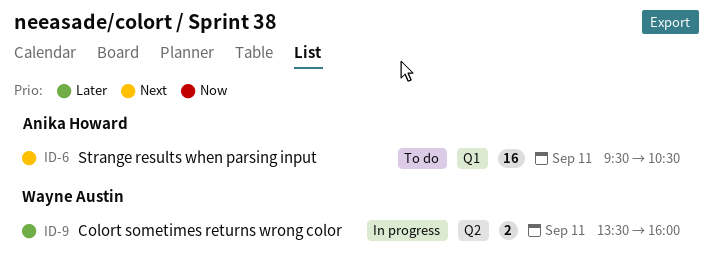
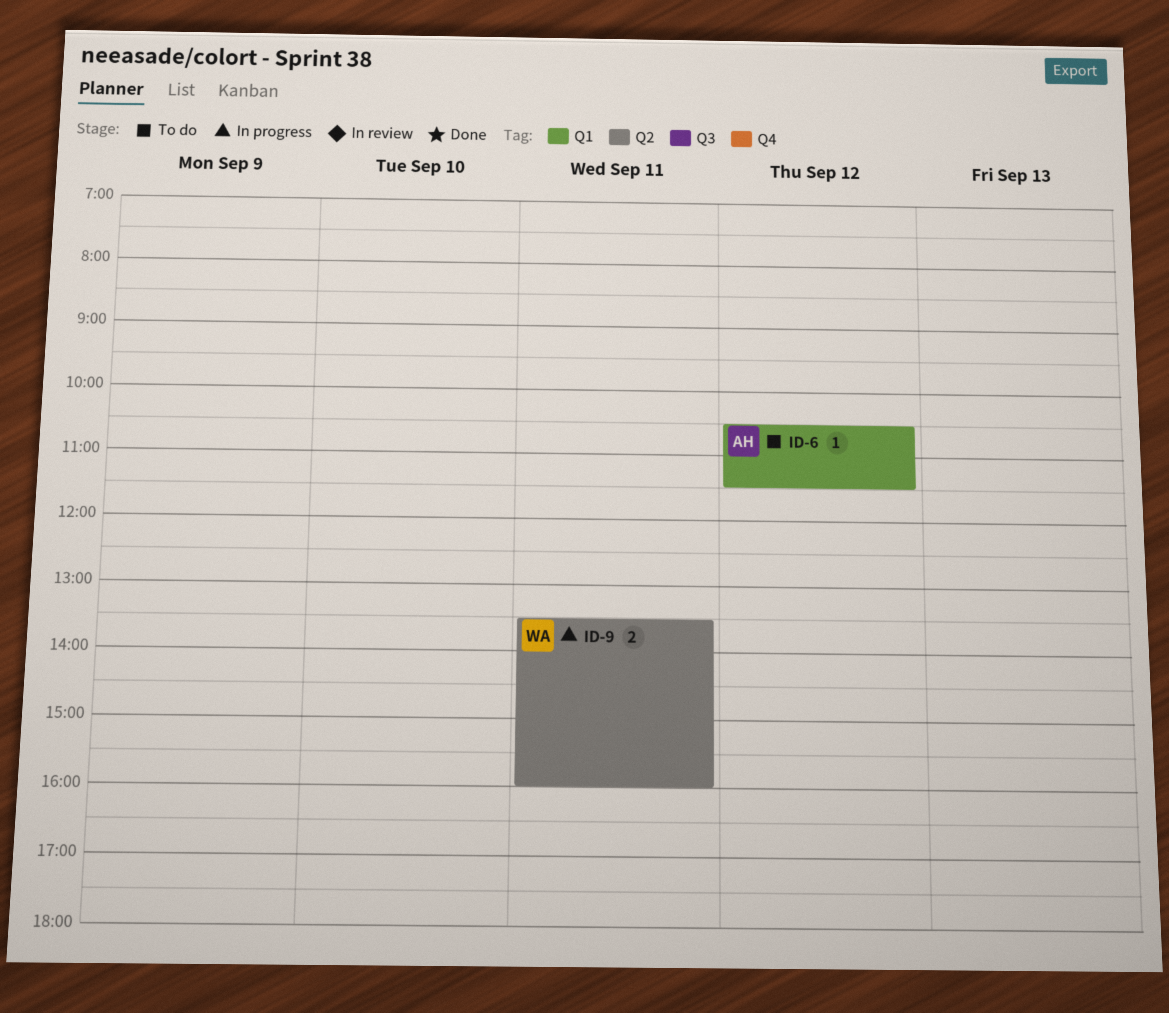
ID-6, estimate: 16 -> 1
ID-6, day: Sep 11 -> Sep 12
ID-6, begins: 09:30 -> 10:30
ID-6, ends: 10:30 -> 11:30

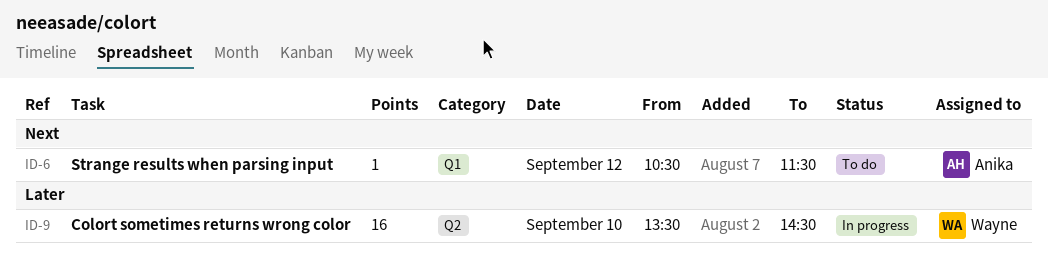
ID-9, estimate: 2 -> 16
ID-9, day: Sep 11 -> Sep 10
ID-9, ends: 16:00 -> 14:30

